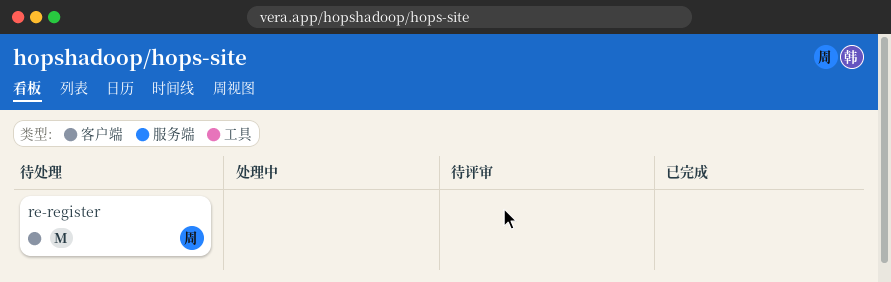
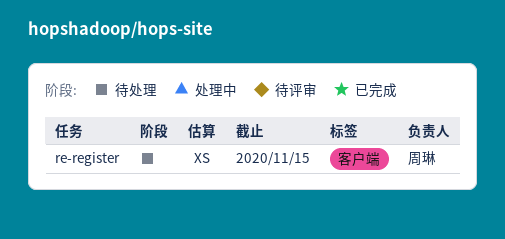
re-register, estimate: M -> XS

